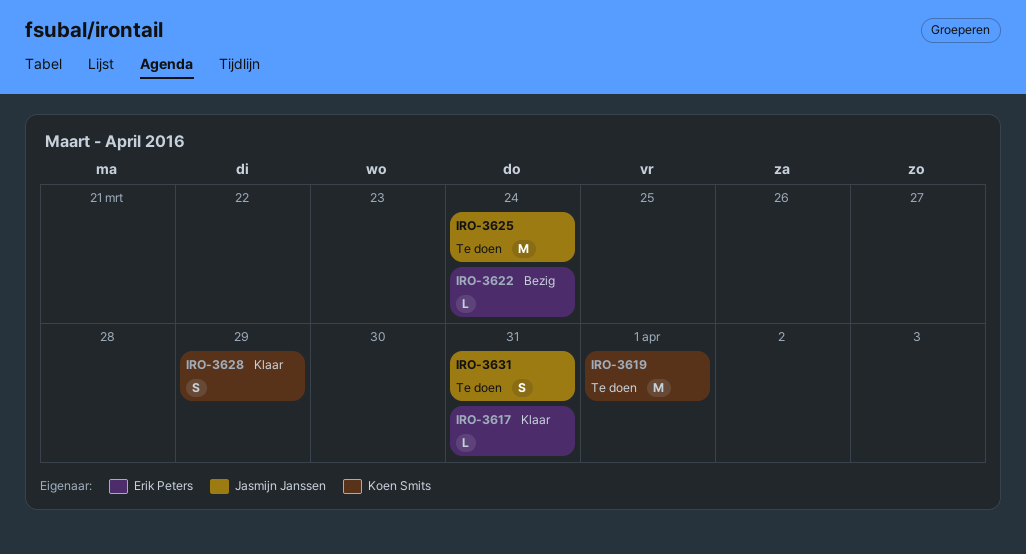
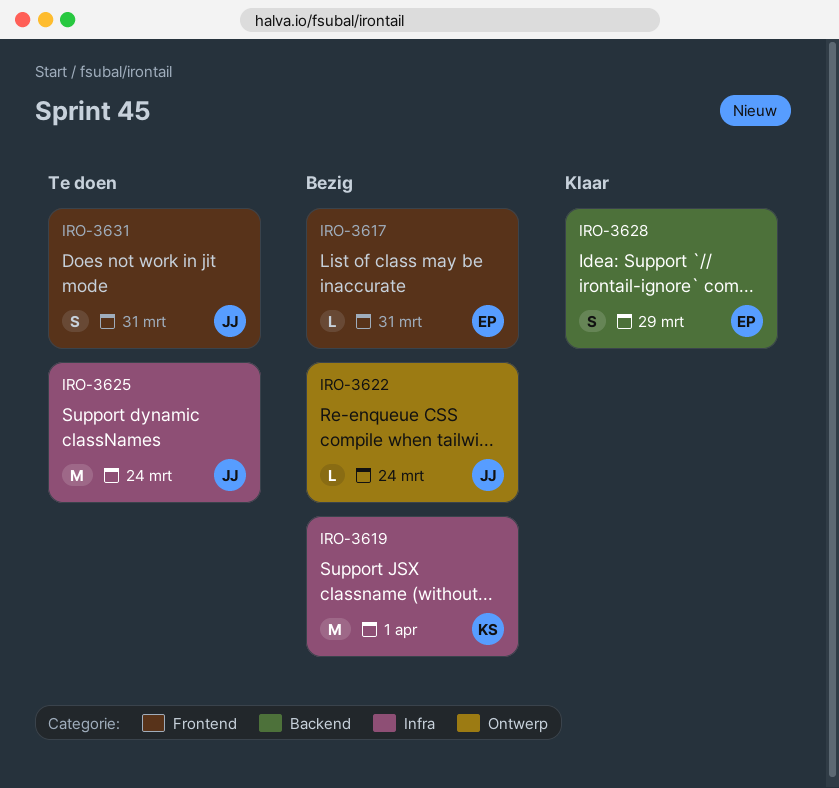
IRO-3617, status: Klaar -> Bezig
IRO-3619, status: Te doen -> Bezig
IRO-3622, owner: Erik Peters -> Jasmijn Janssen
IRO-3628, owner: Koen Smits -> Erik Peters

